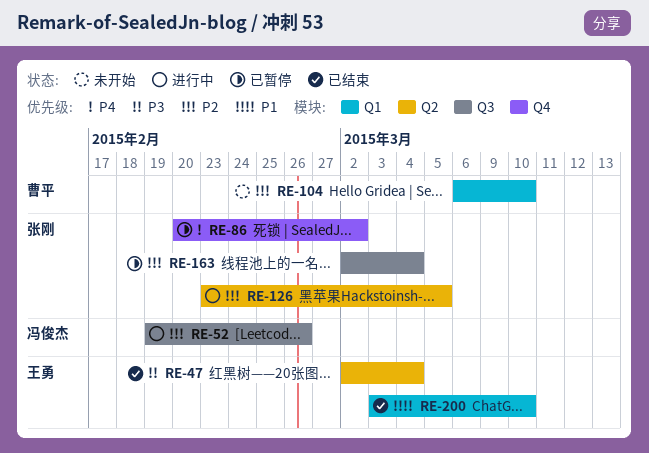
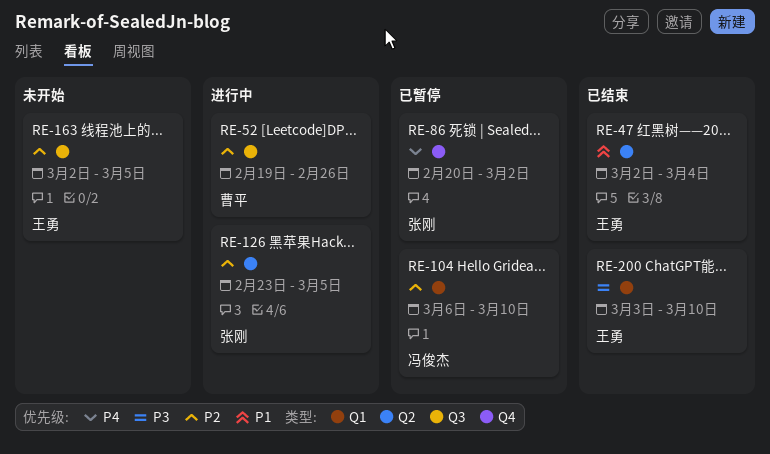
RE-47, priority: P3 -> P1
RE-52, owner: 冯俊杰 -> 曹平
RE-104, status: 未开始 -> 已暂停
RE-104, owner: 曹平 -> 冯俊杰
RE-163, status: 已暂停 -> 未开始
RE-163, owner: 张刚 -> 王勇
RE-163, due: Mar 4 -> Mar 5
RE-200, priority: P1 -> P3

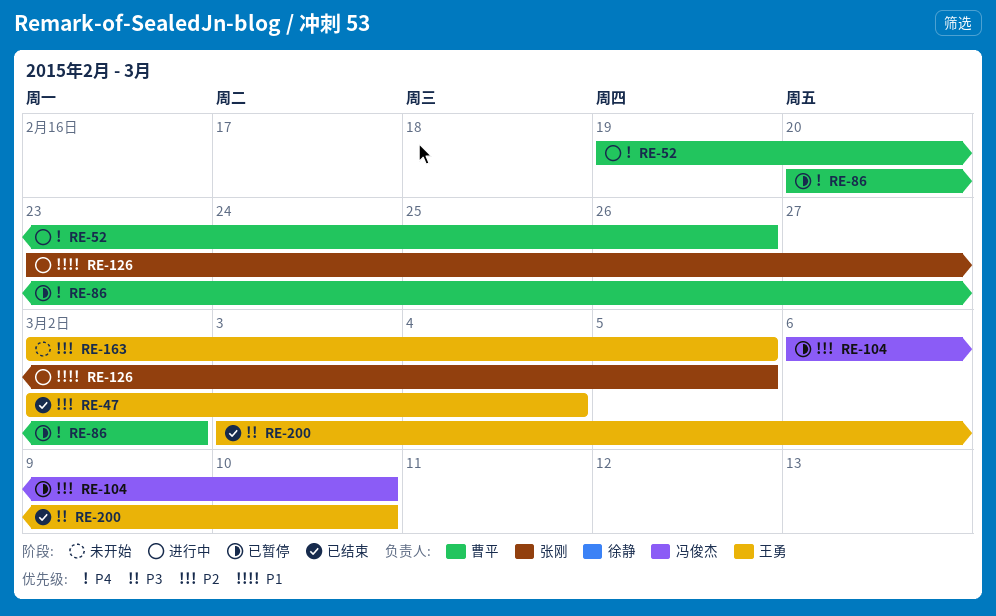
RE-47, priority: P1 -> P2
RE-52, priority: P2 -> P4
RE-86, owner: 张刚 -> 曹平
RE-126, priority: P2 -> P1

